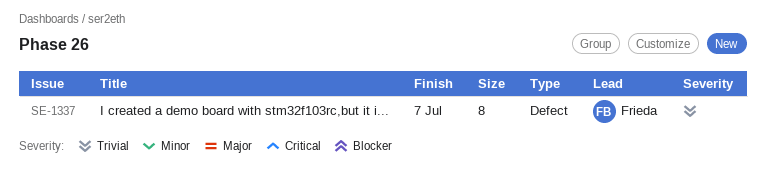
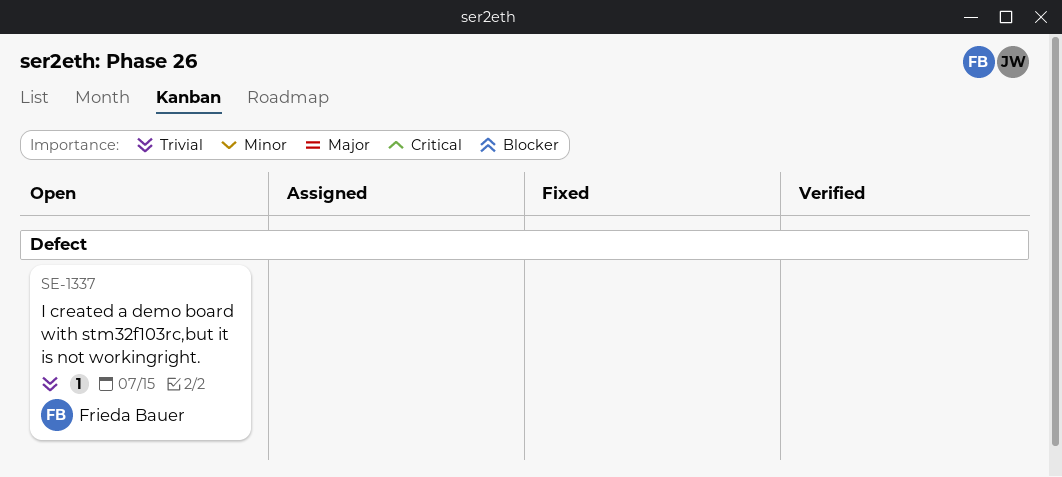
SE-1337, estimate: 8 -> 1
SE-1337, due: Jul 7 -> Jul 15

